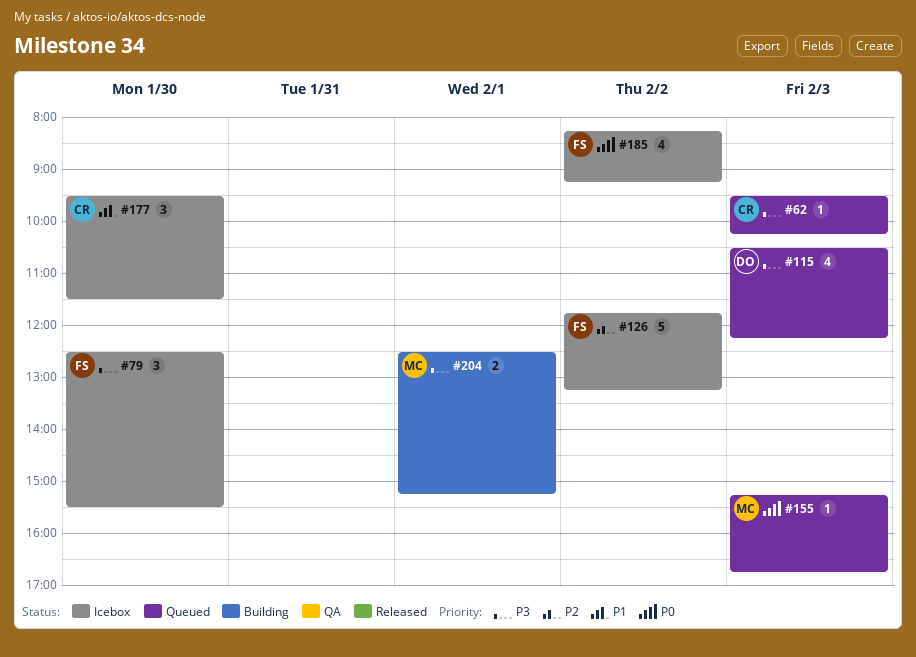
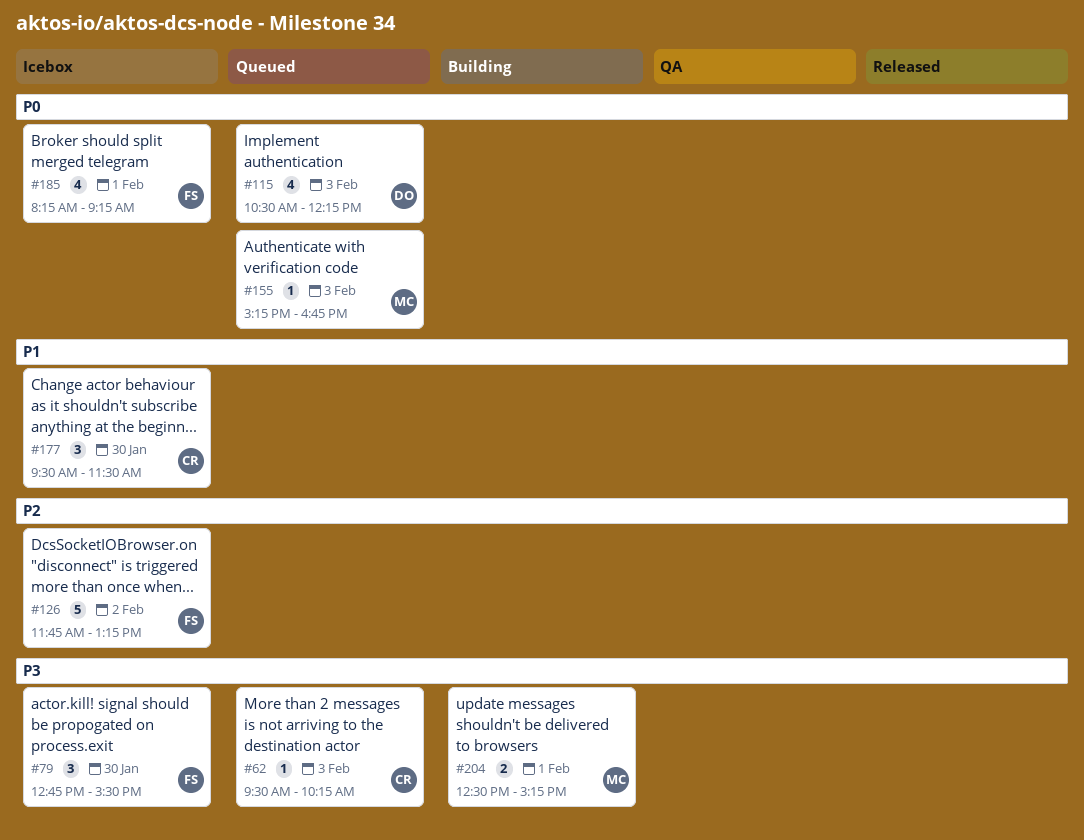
#79, begins: 12:30 -> 12:45
#115, priority: P3 -> P0
#185, day: Feb 2 -> Feb 1

